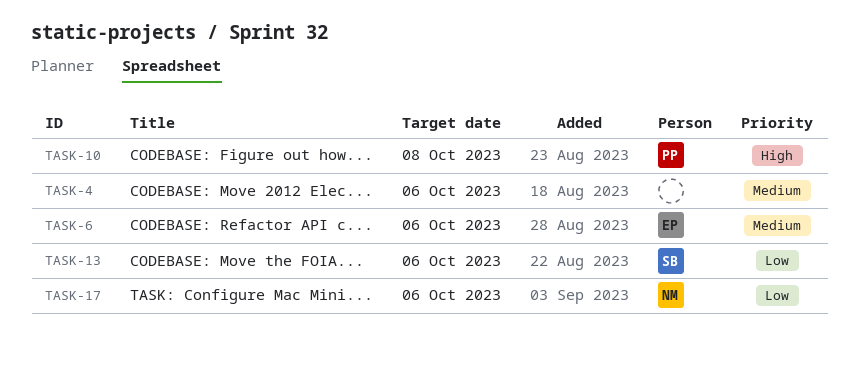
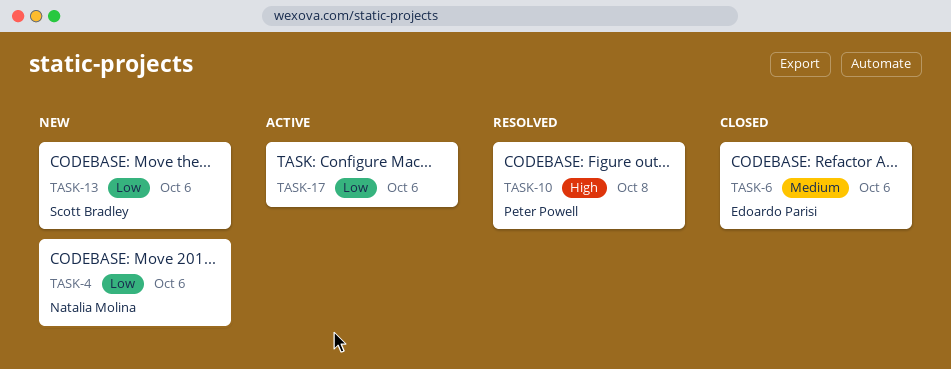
TASK-4, owner: none -> Natalia Molina
TASK-4, priority: Medium -> Low
TASK-17, owner: Natalia Molina -> none

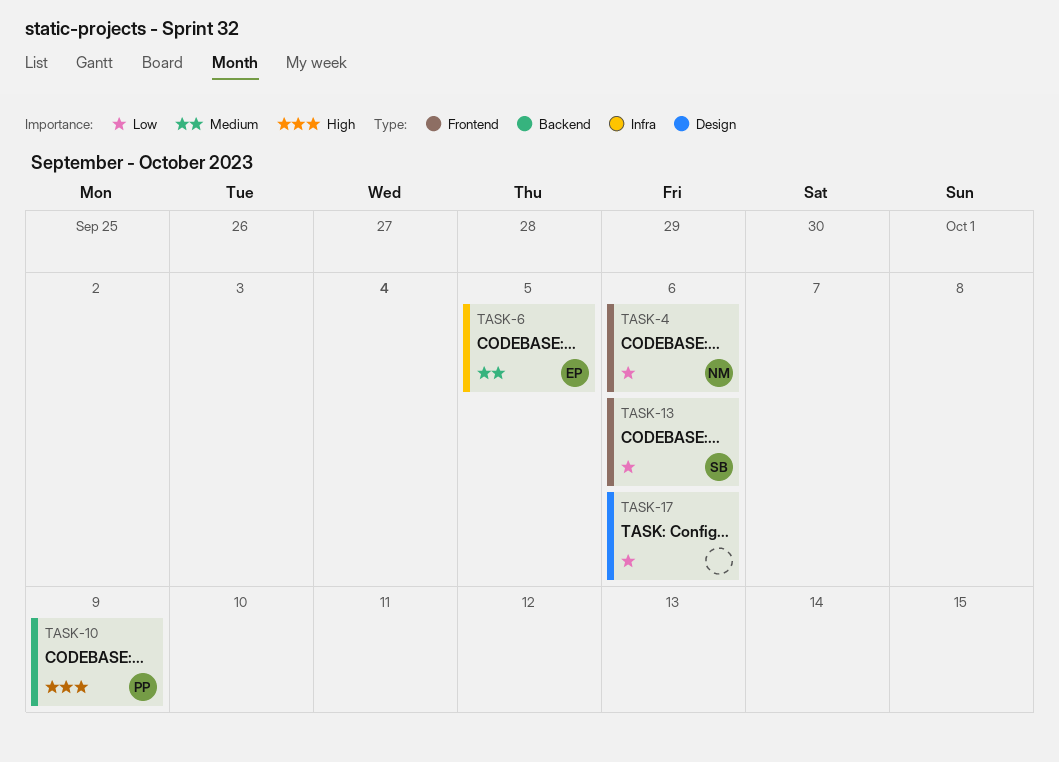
TASK-6, due: Oct 6 -> Oct 5
TASK-10, due: Oct 8 -> Oct 9

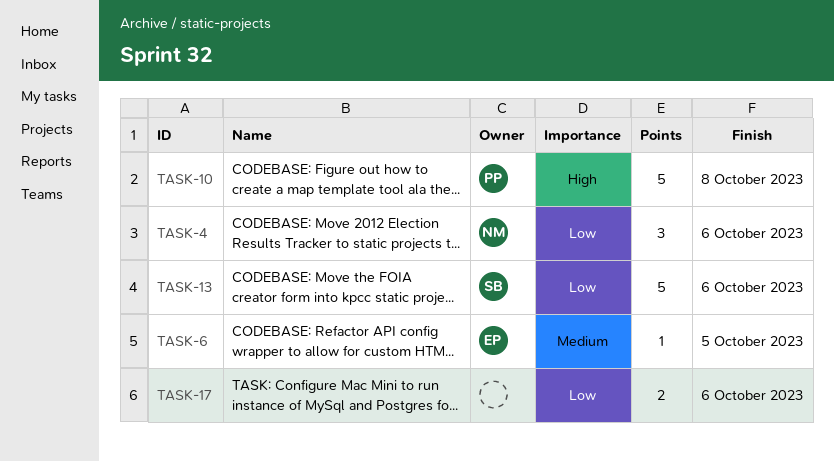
TASK-10, due: Oct 9 -> Oct 8

